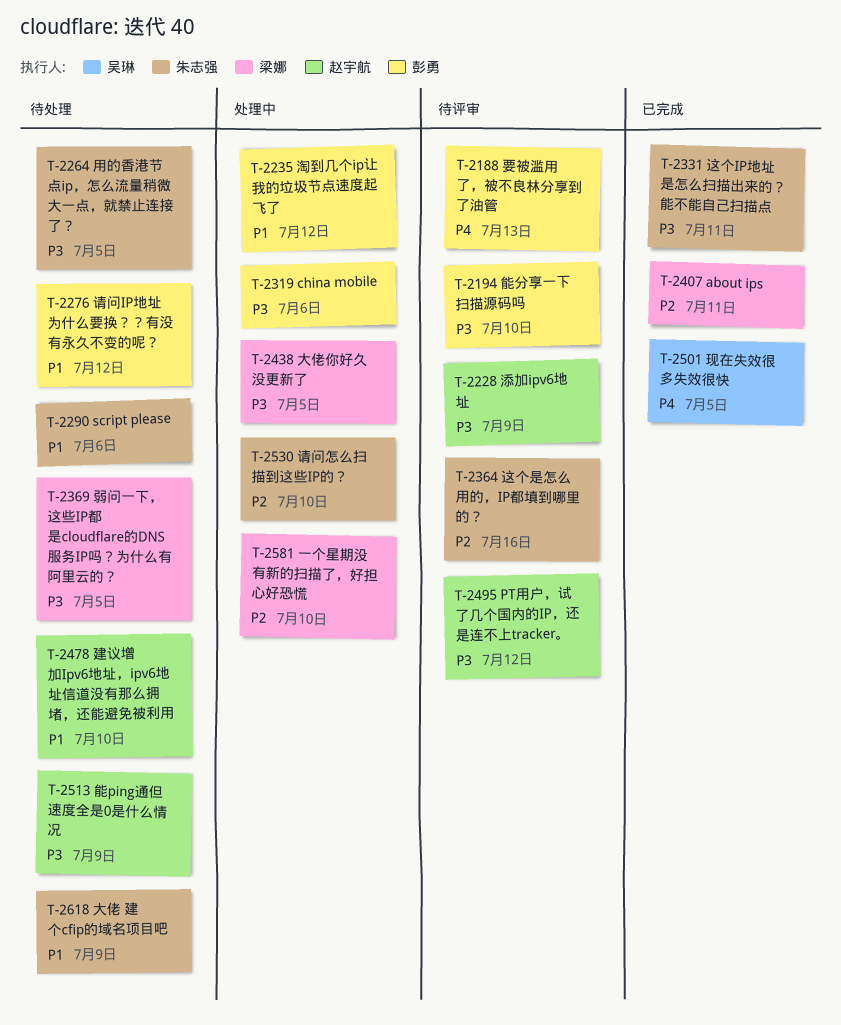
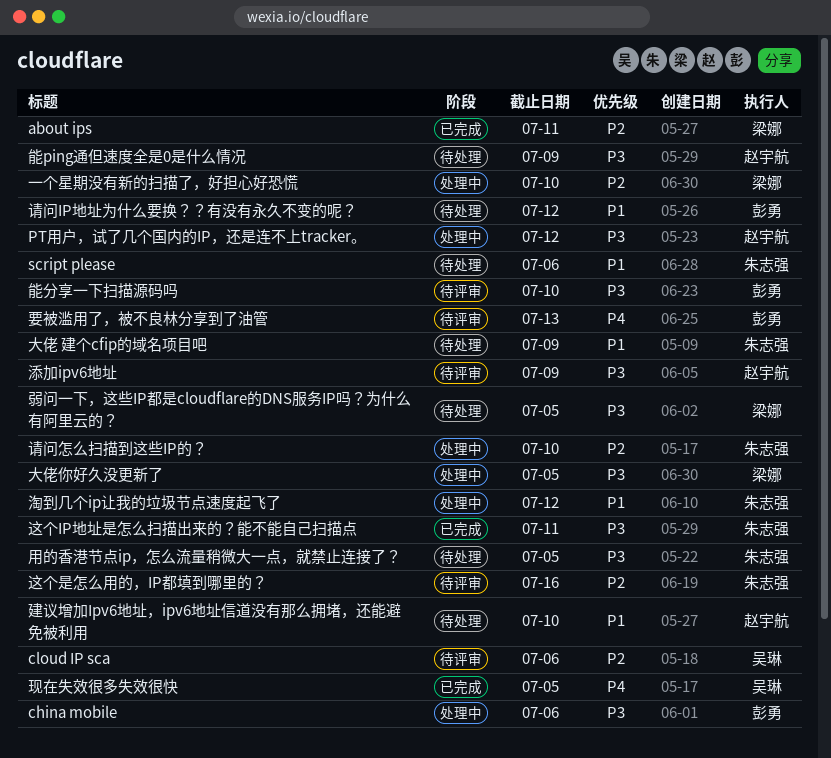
cloud IP sca: none -> present
PT用户，试了几个国内的IP，还是连不上tracker。, status: 待评审 -> 处理中
淘到几个ip让我的垃圾节点速度起飞了, owner: 彭勇 -> 朱志强

